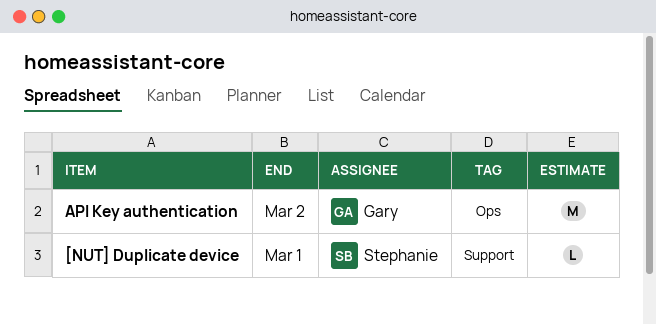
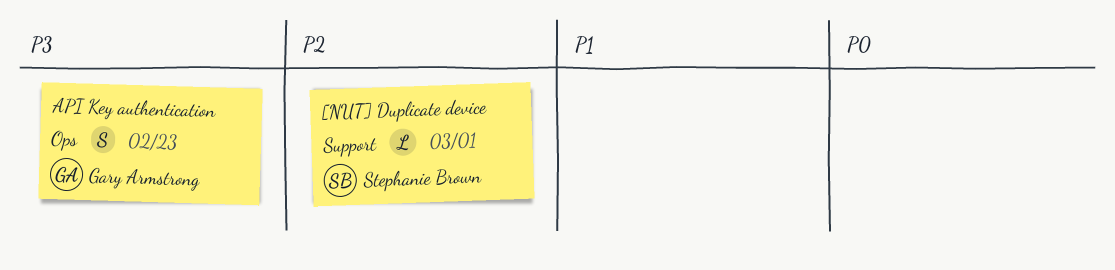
API Key authentication, estimate: M -> S
API Key authentication, due: Mar 2 -> Feb 23

